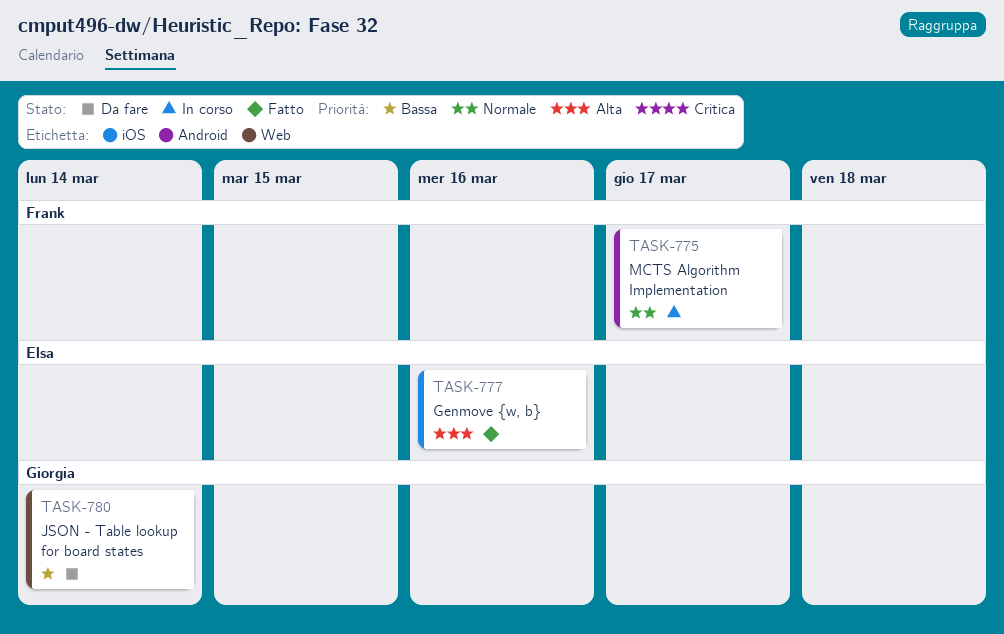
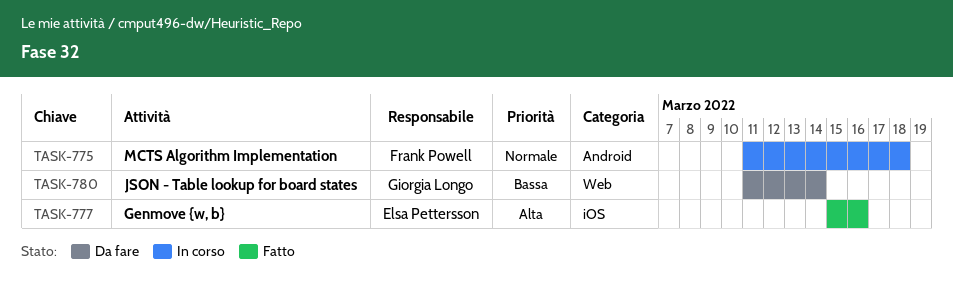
TASK-775, due: Mar 17 -> Mar 18

